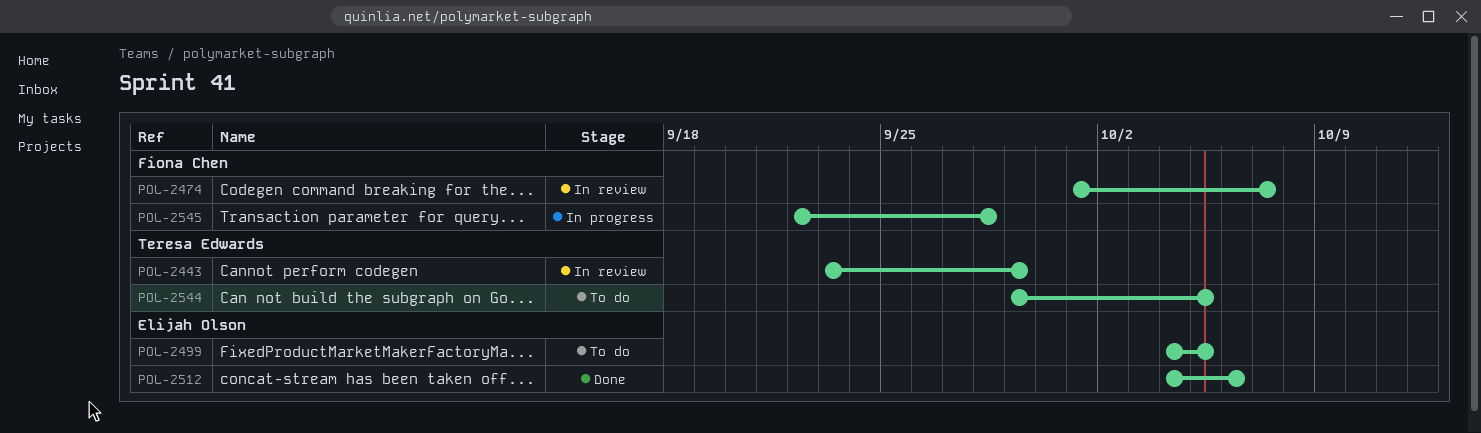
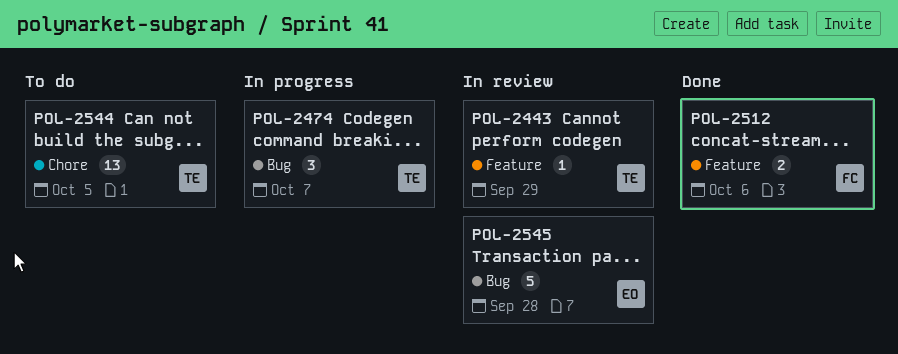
POL-2474, status: In review -> In progress
POL-2474, owner: Fiona Chen -> Teresa Edwards
POL-2499: present -> none
POL-2512, owner: Elijah Olson -> Fiona Chen
POL-2545, status: In progress -> In review
POL-2545, owner: Fiona Chen -> Elijah Olson

